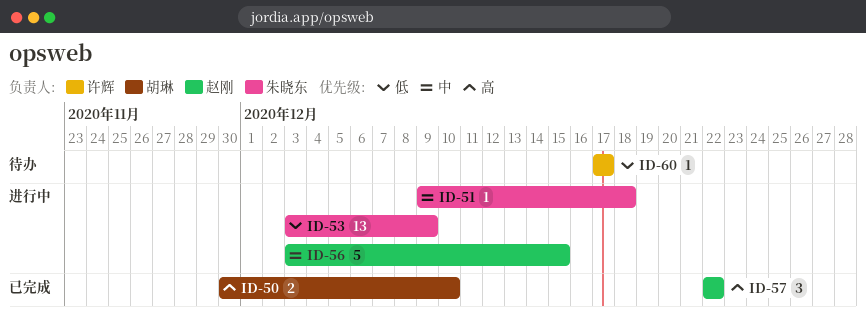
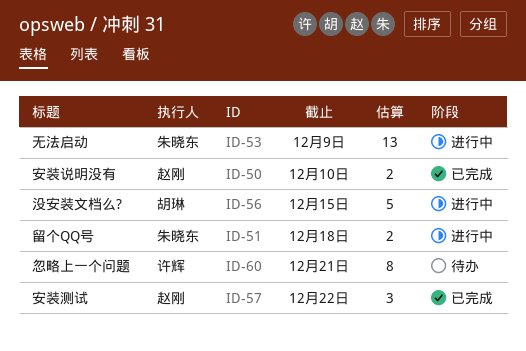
ID-50, owner: 胡琳 -> 赵刚
ID-51, estimate: 1 -> 2
ID-56, owner: 赵刚 -> 胡琳
ID-60, estimate: 1 -> 8
ID-60, due: Dec 17 -> Dec 21

